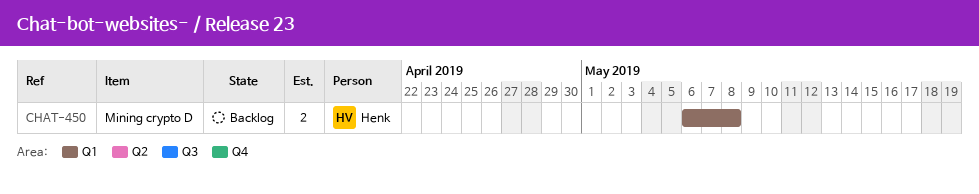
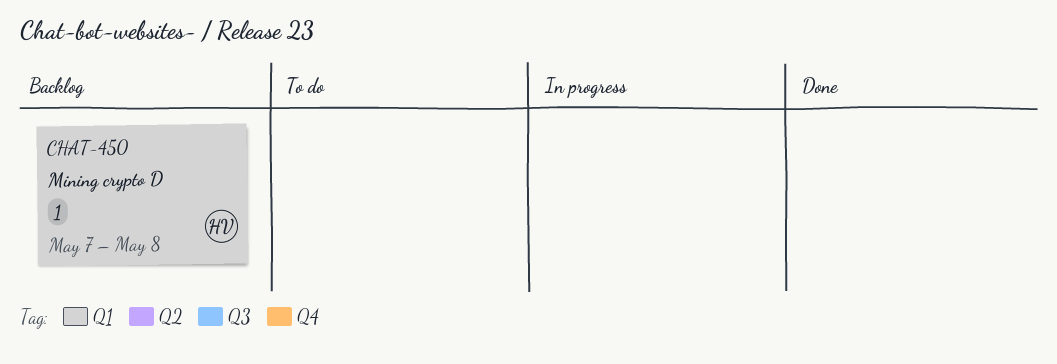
CHAT-450, estimate: 2 -> 1
CHAT-450, start: May 6 -> May 7

